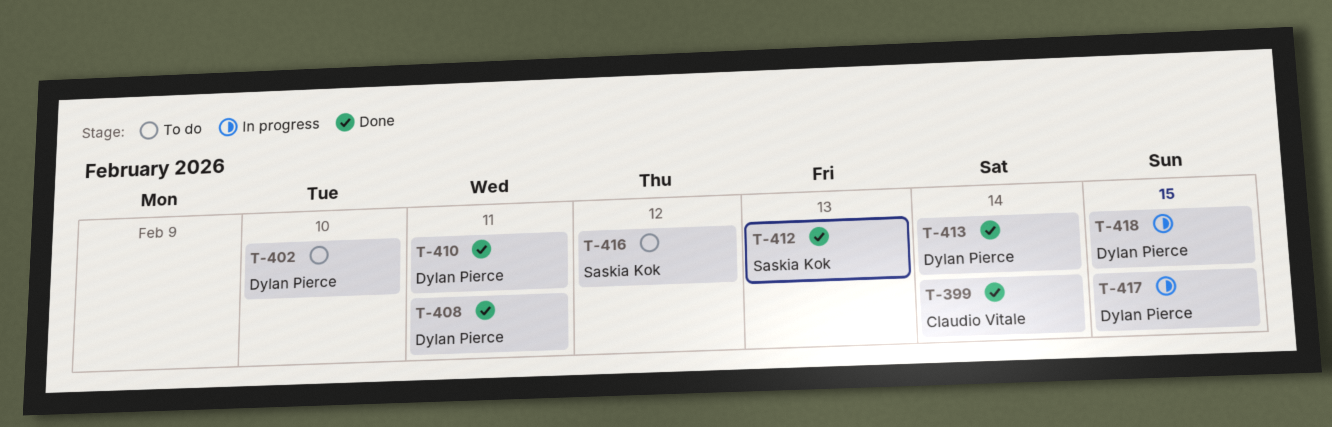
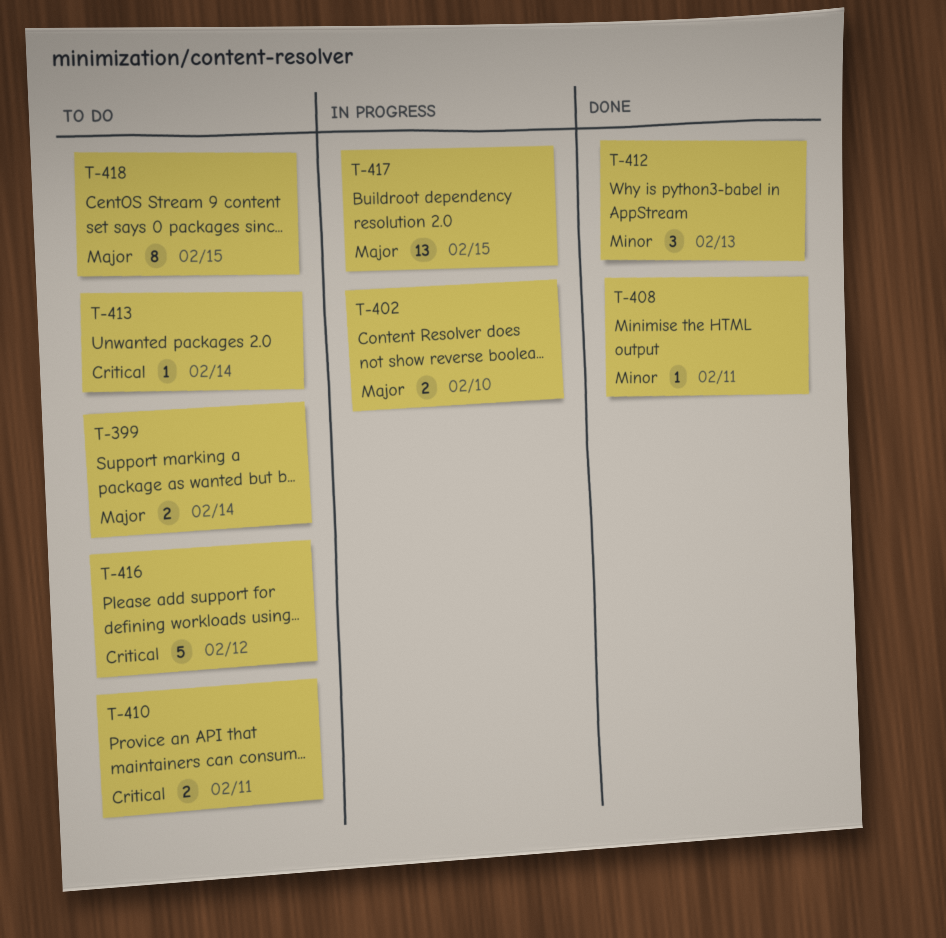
T-399, status: Done -> To do
T-402, status: To do -> In progress
T-410, status: Done -> To do
T-413, status: Done -> To do
T-418, status: In progress -> To do

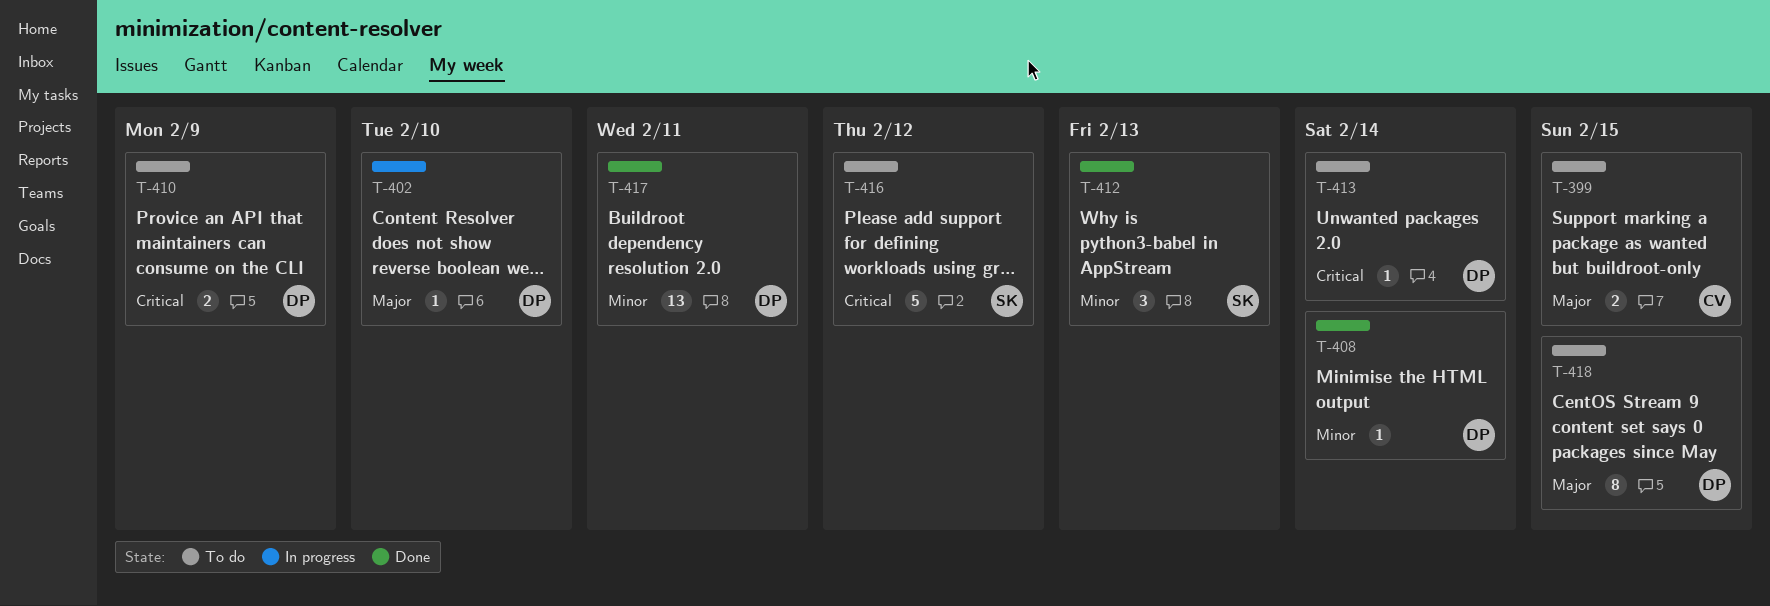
T-399, due: Feb 14 -> Feb 15
T-402, estimate: 2 -> 1
T-408, due: Feb 11 -> Feb 14
T-410, due: Feb 11 -> Feb 9
T-417, status: In progress -> Done
T-417, priority: Major -> Minor
T-417, due: Feb 15 -> Feb 11

